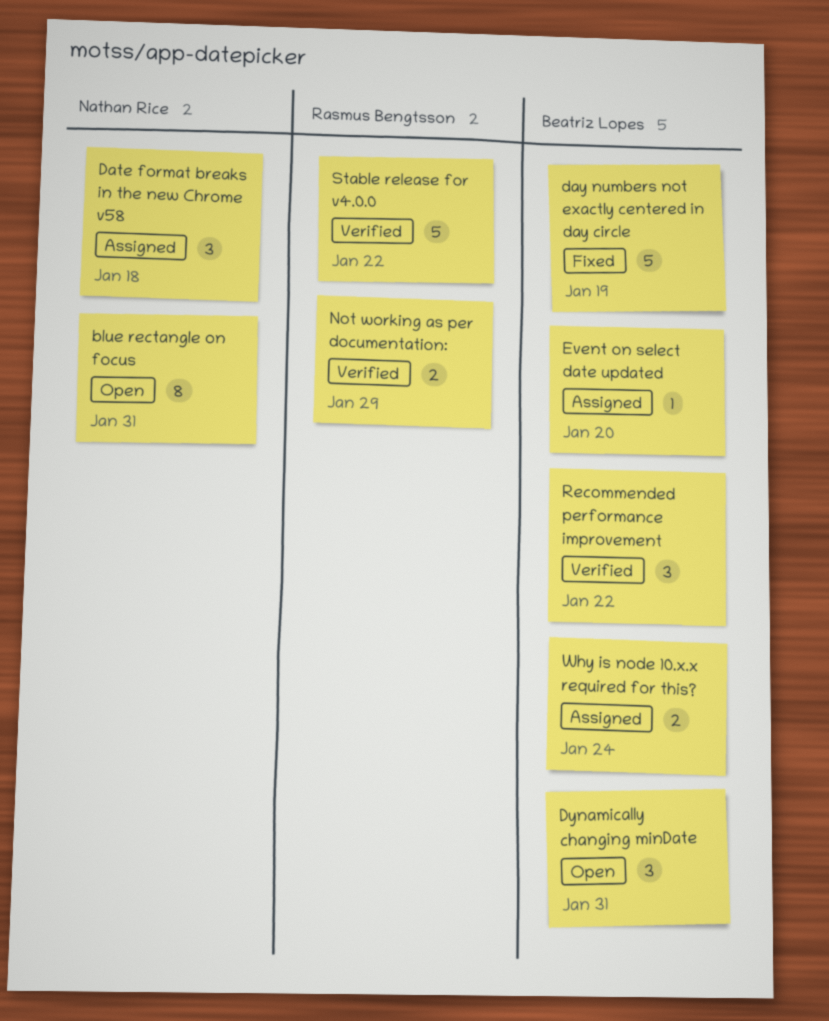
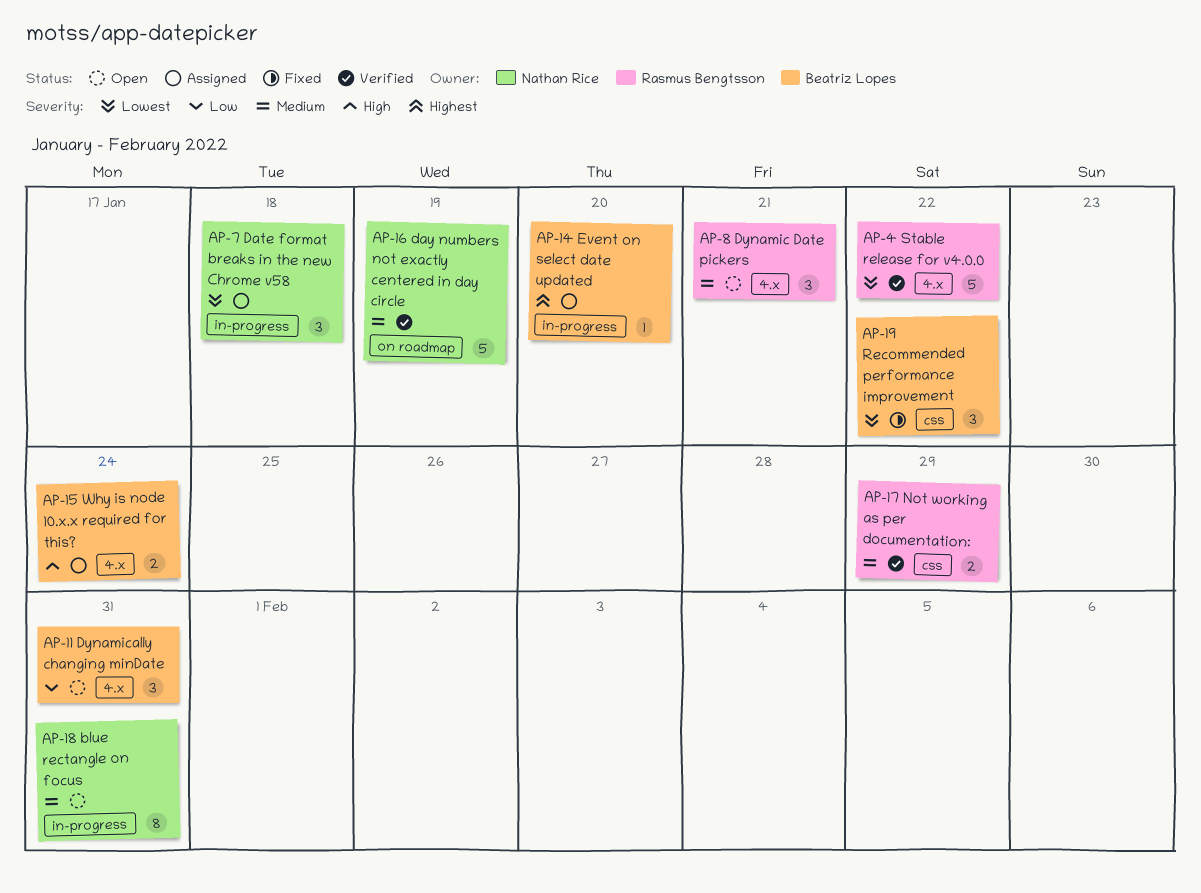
day numbers not exactly centered in day circle, status: Fixed -> Verified
day numbers not exactly centered in day circle, owner: Beatriz Lopes -> Nathan Rice
Dynamic Date pickers: none -> present
Recommended performance improvement, status: Verified -> Fixed

